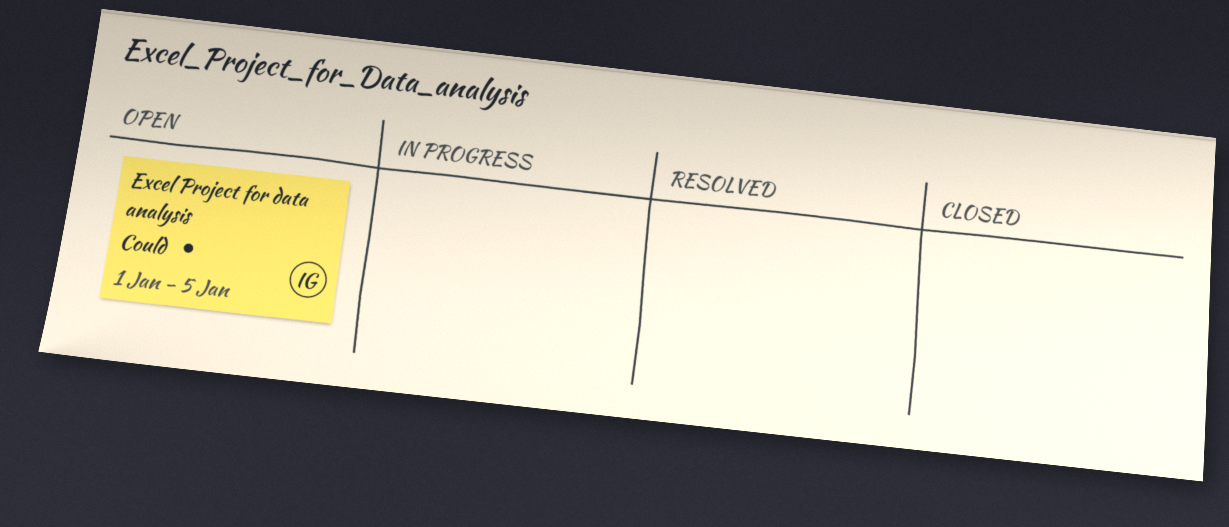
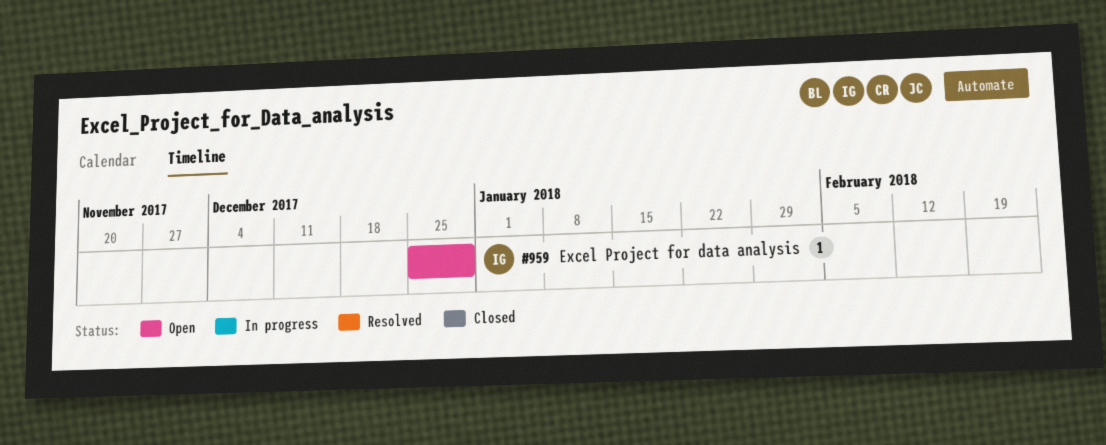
Excel Project for data analysis, start: Jan 1 -> Dec 25
Excel Project for data analysis, due: Jan 5 -> Dec 29

